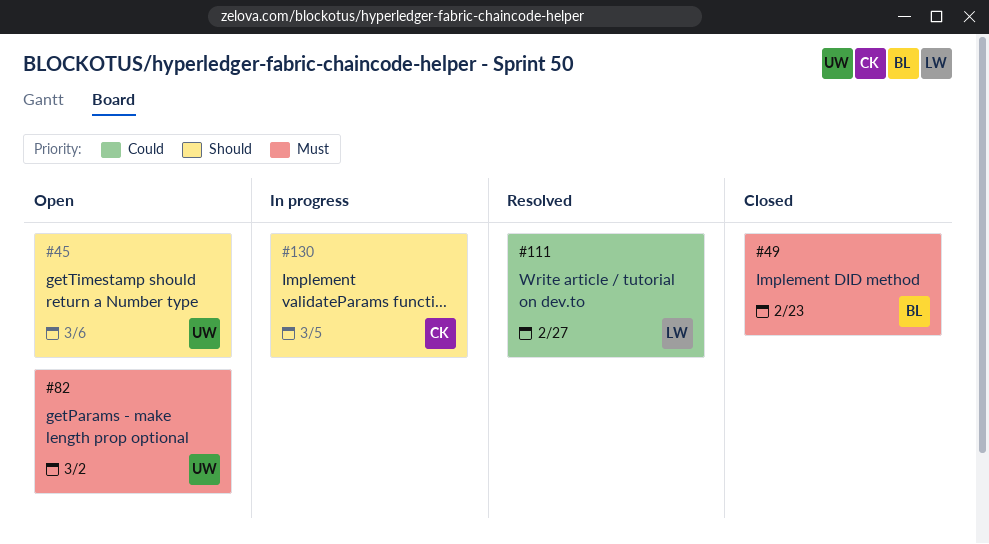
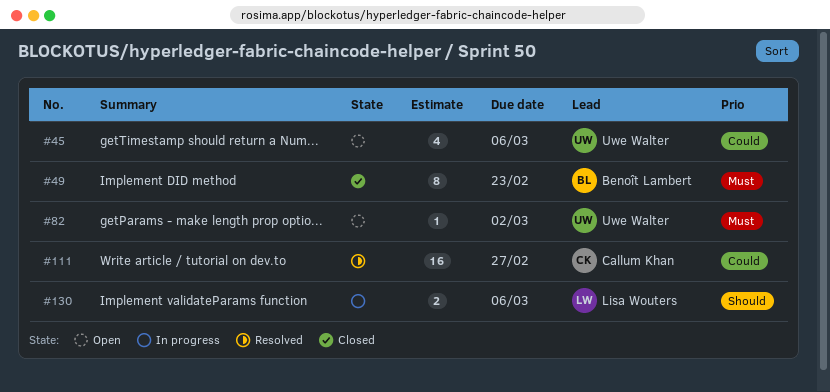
#45, priority: Should -> Could
#111, owner: Lisa Wouters -> Callum Khan
#130, owner: Callum Khan -> Lisa Wouters
#130, due: Mar 5 -> Mar 6

